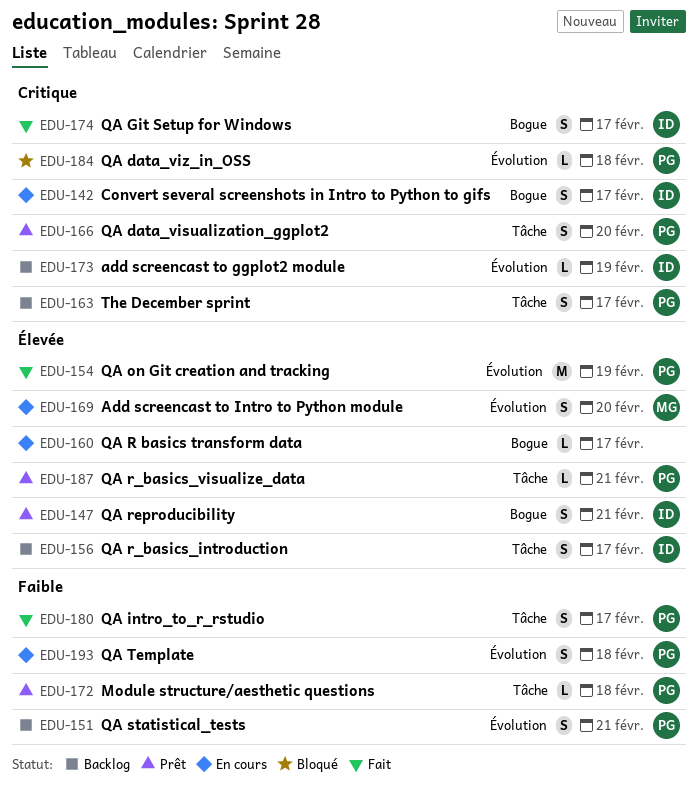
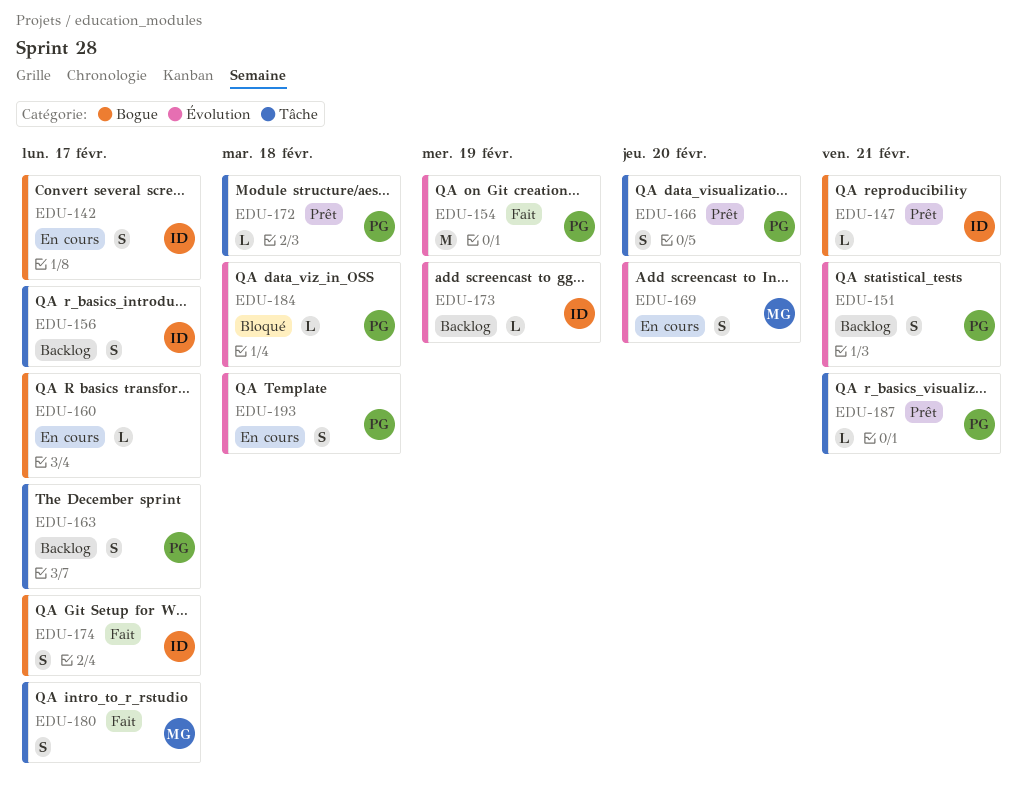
EDU-147, estimate: S -> L
EDU-180, owner: PG -> MG

